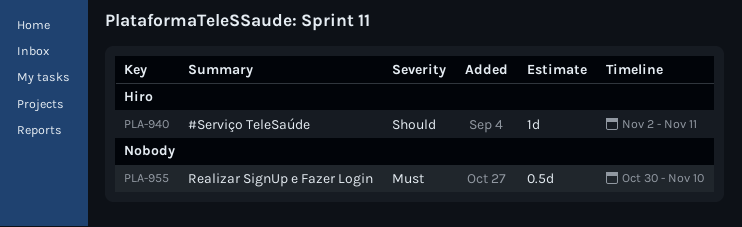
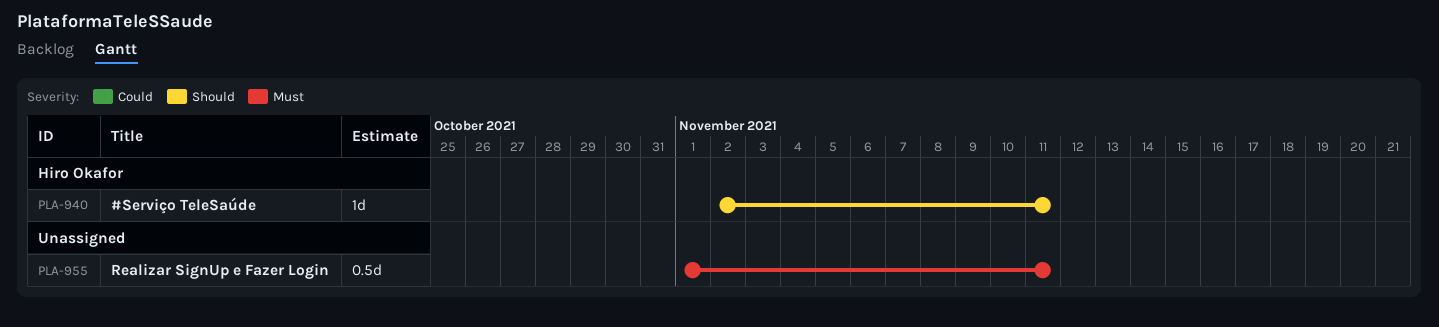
PLA-955, start: Oct 30 -> Nov 1
PLA-955, due: Nov 10 -> Nov 11

